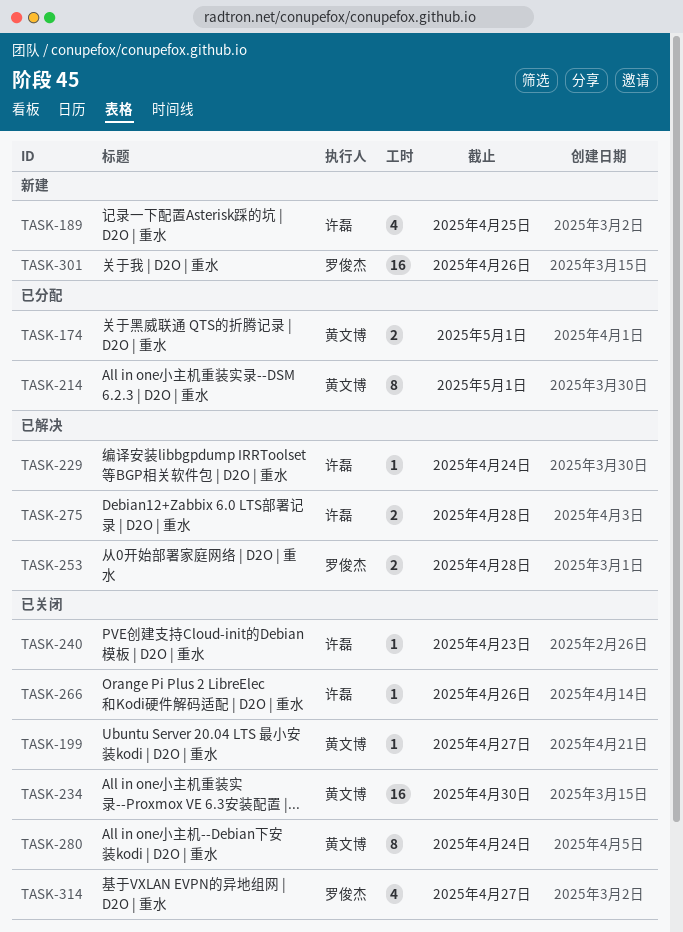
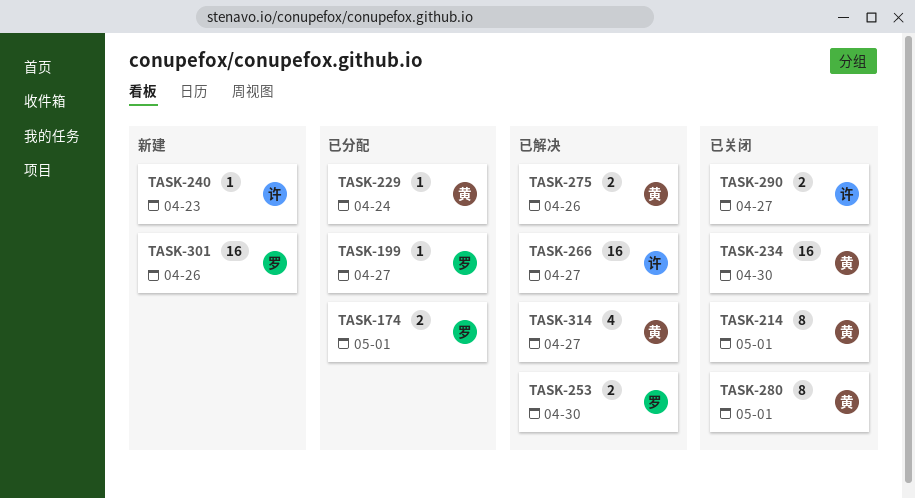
TASK-174, owner: 黄文博 -> 罗俊杰
TASK-189: present -> none
TASK-199, status: 已关闭 -> 已分配
TASK-199, owner: 黄文博 -> 罗俊杰
TASK-214, status: 已分配 -> 已关闭
TASK-229, status: 已解决 -> 已分配
TASK-229, owner: 许磊 -> 黄文博
TASK-240, status: 已关闭 -> 新建
TASK-253, due: Apr 28 -> Apr 30
TASK-266, status: 已关闭 -> 已解决
TASK-266, estimate: 1 -> 16
TASK-266, due: Apr 26 -> Apr 27
TASK-275, owner: 许磊 -> 黄文博
TASK-275, due: Apr 28 -> Apr 26
TASK-280, due: Apr 24 -> May 1
TASK-290: none -> present
TASK-314, status: 已关闭 -> 已解决
TASK-314, owner: 罗俊杰 -> 黄文博

